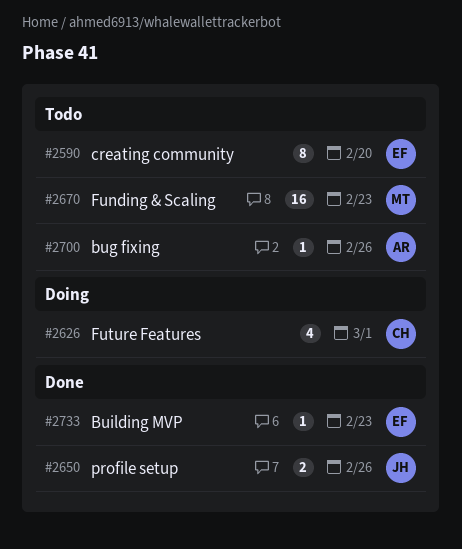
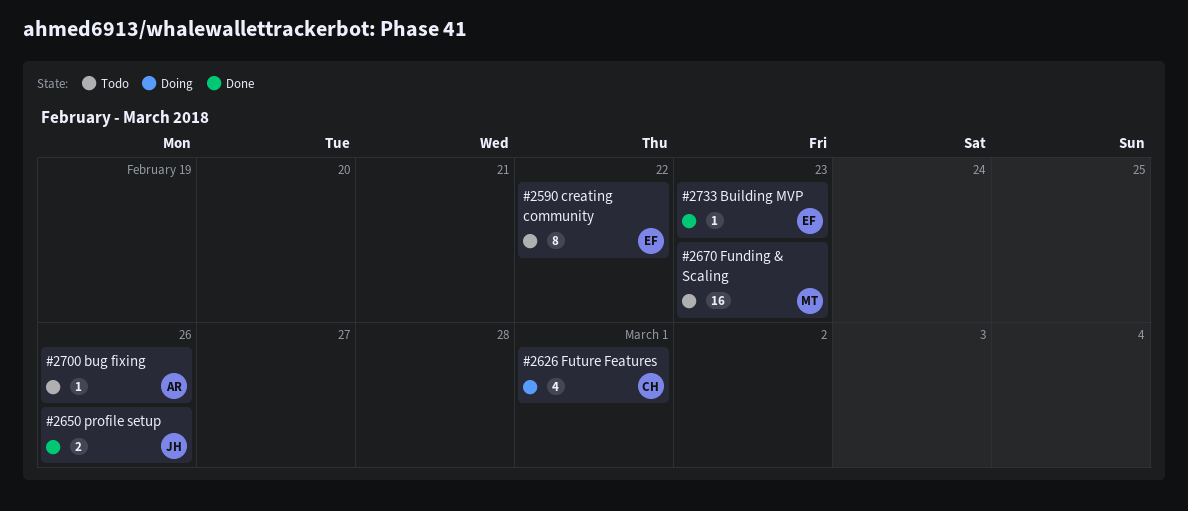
#2590, due: Feb 20 -> Feb 22

